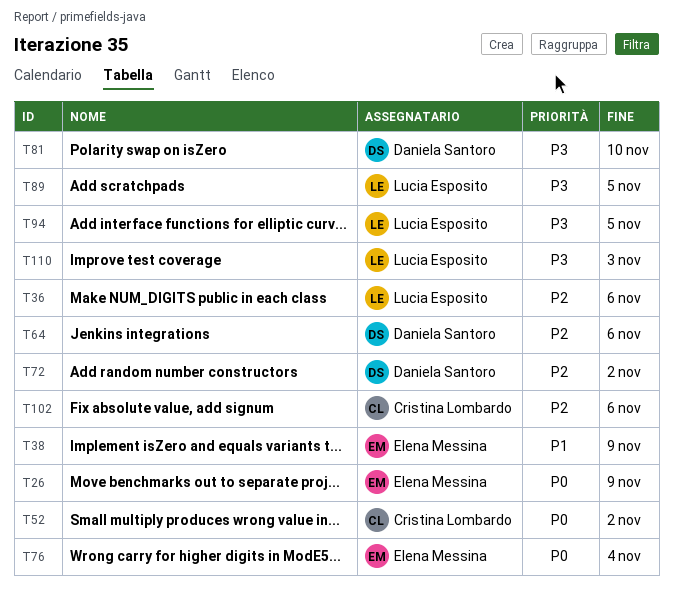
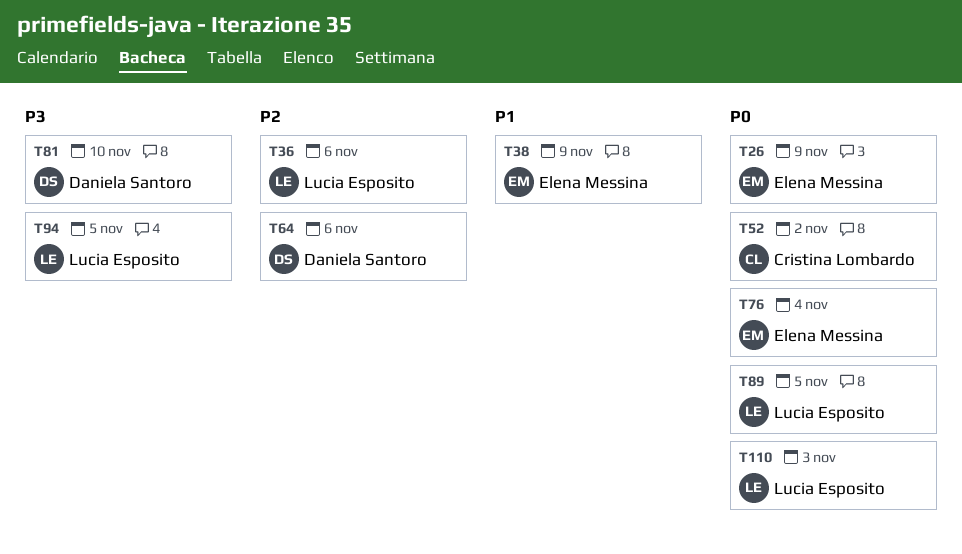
T72: present -> none
T89, priority: P3 -> P0
T102: present -> none
T110, priority: P3 -> P0

